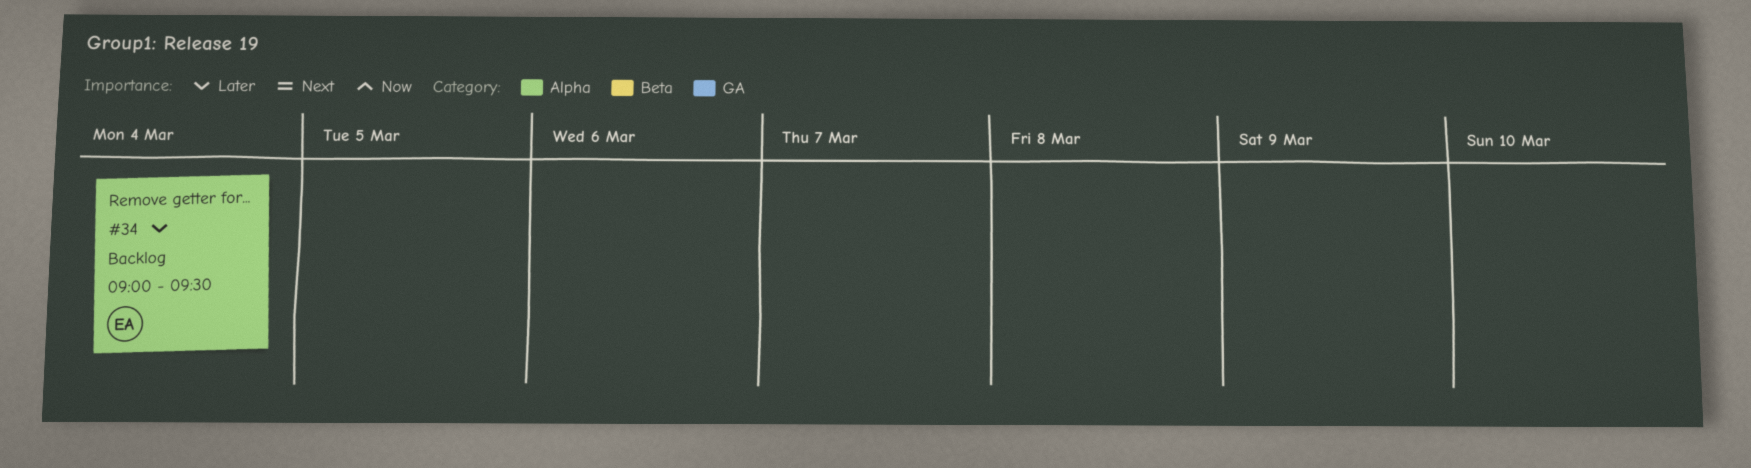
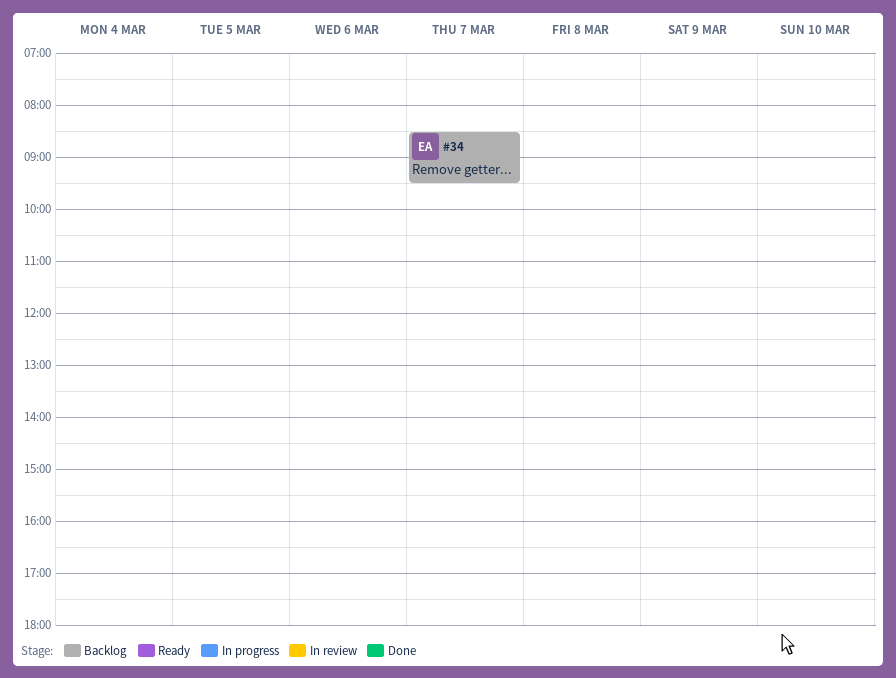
#34, day: Mar 4 -> Mar 7
#34, begins: 09:00 -> 08:30

